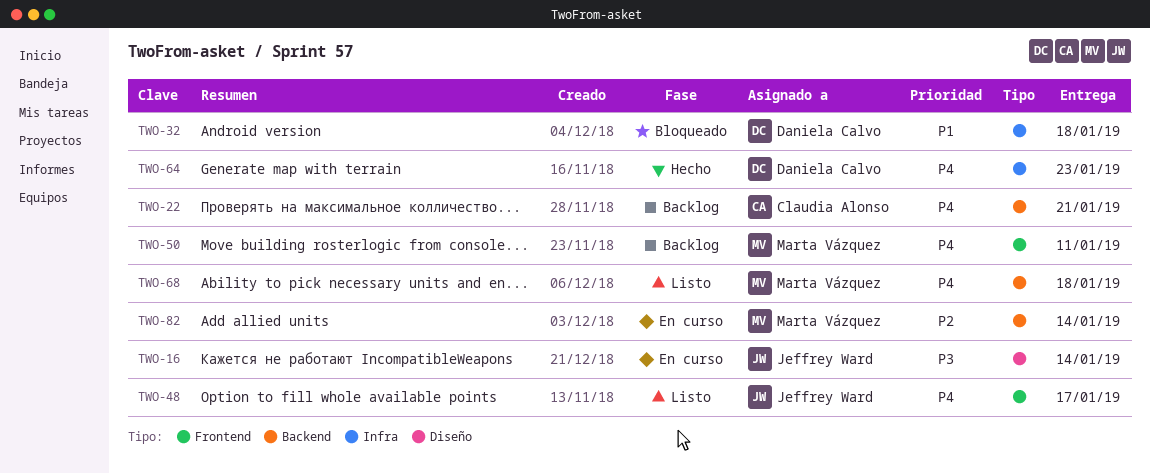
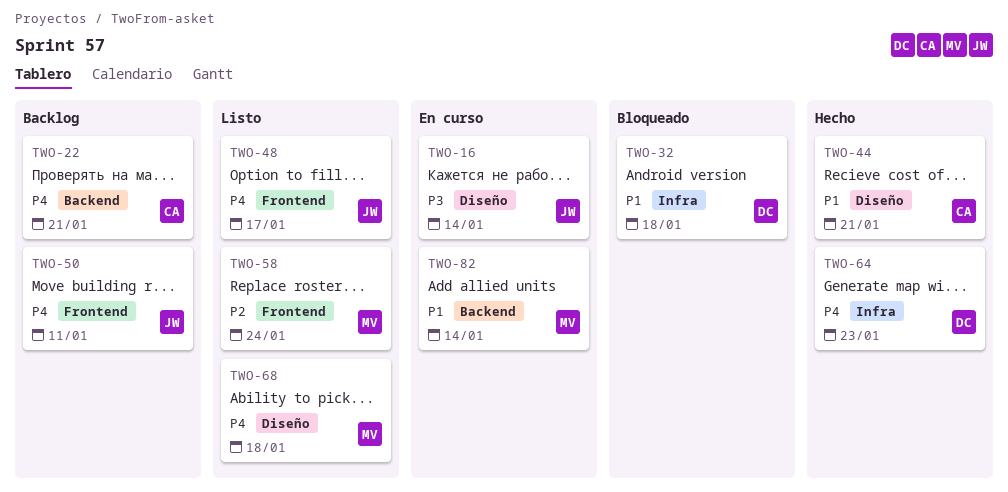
TWO-44: none -> present
TWO-50, owner: Marta Vázquez -> Jeffrey Ward
TWO-58: none -> present
TWO-68, label: Backend -> Diseño
TWO-82, priority: P2 -> P1

